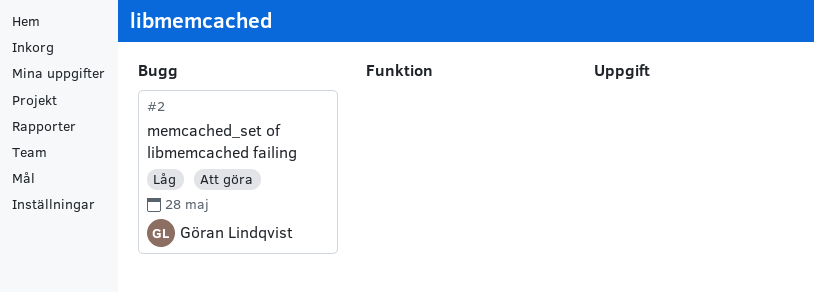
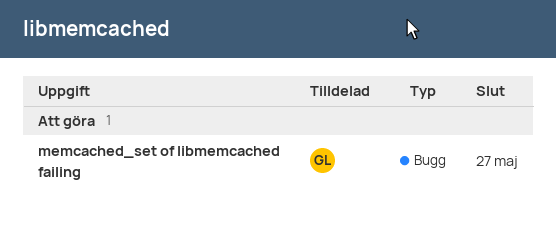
memcached_set of libmemcached failing, due: May 28 -> May 27

